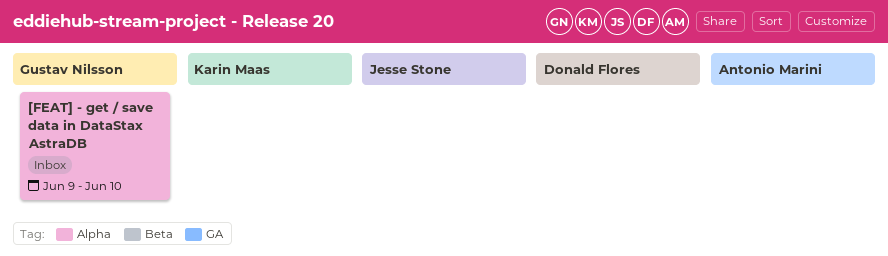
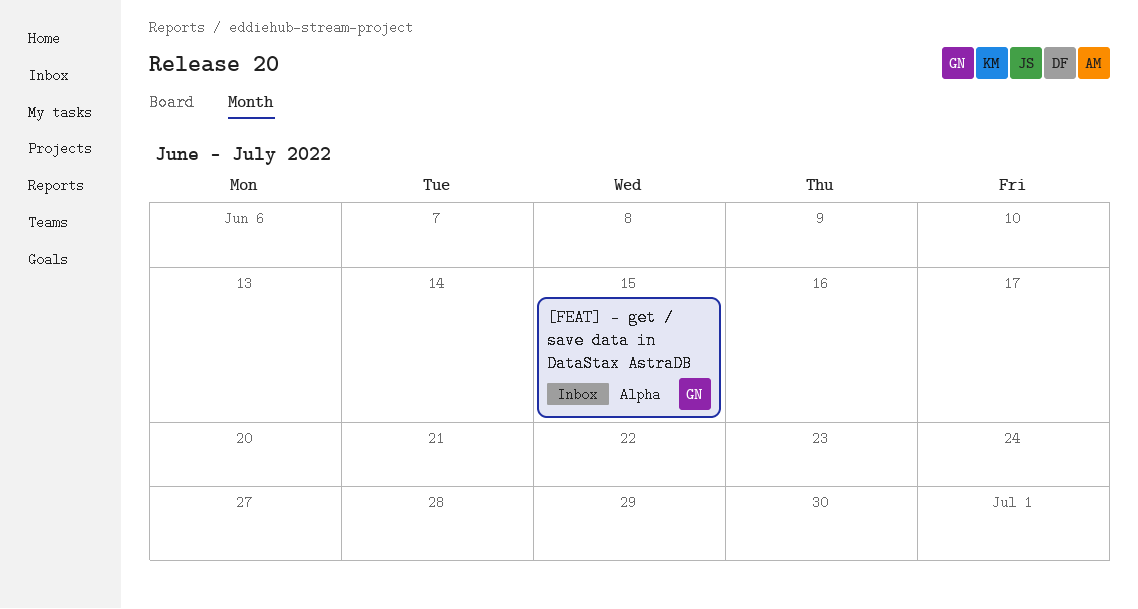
[FEAT] - get / save data in DataStax AstraDB, due: Jun 10 -> Jun 15

